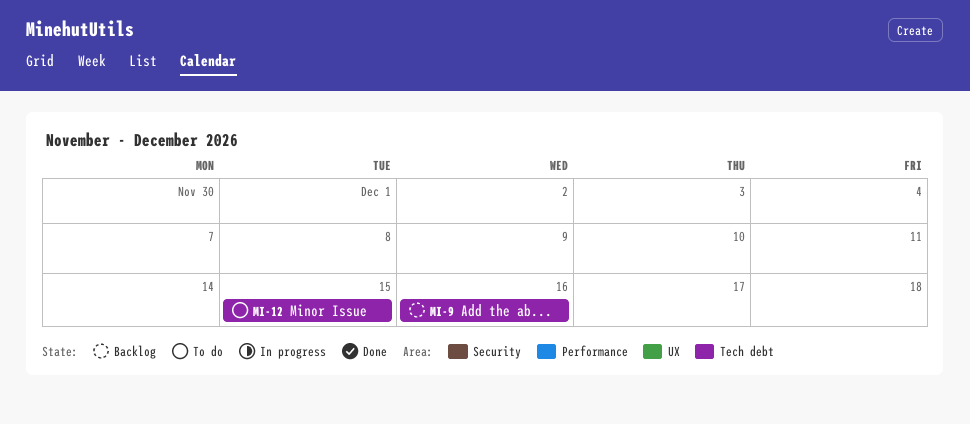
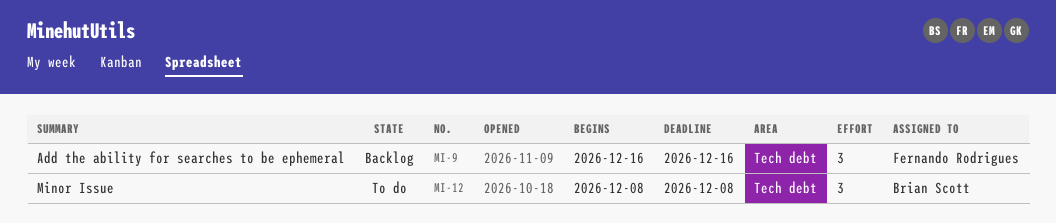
MI-12, start: Dec 15 -> Dec 8
MI-12, due: Dec 15 -> Dec 8

